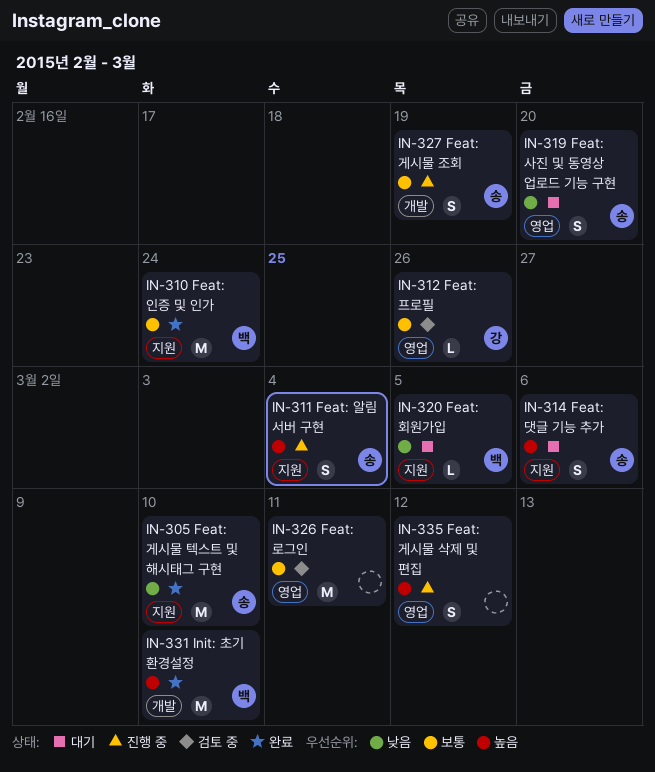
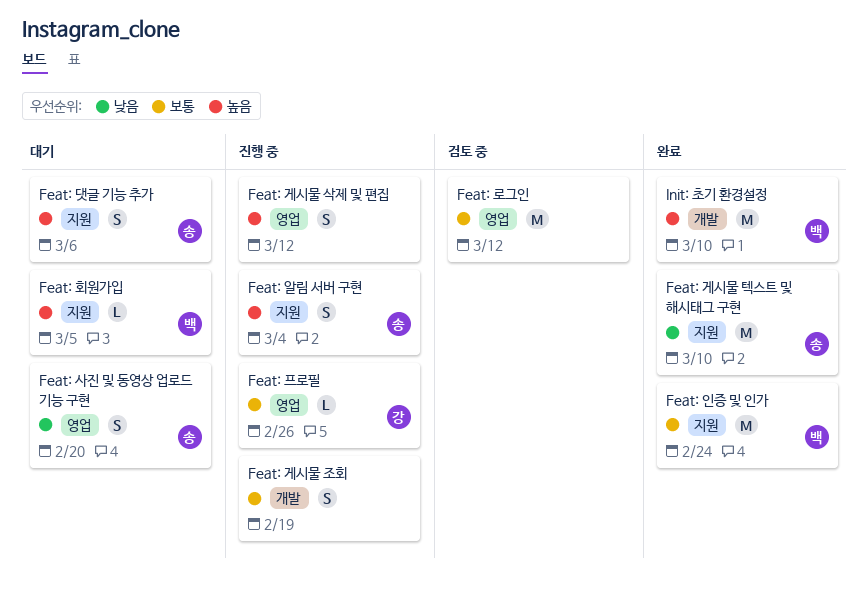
Feat: 게시물 조회, owner: 송 -> none
Feat: 로그인, due: Mar 11 -> Mar 12
Feat: 프로필, status: 검토 중 -> 진행 중
Feat: 회원가입, priority: 낮음 -> 높음

